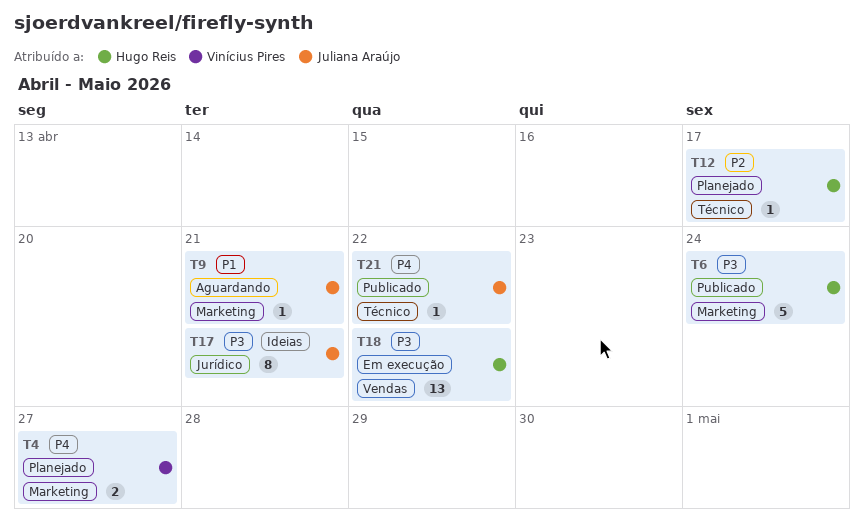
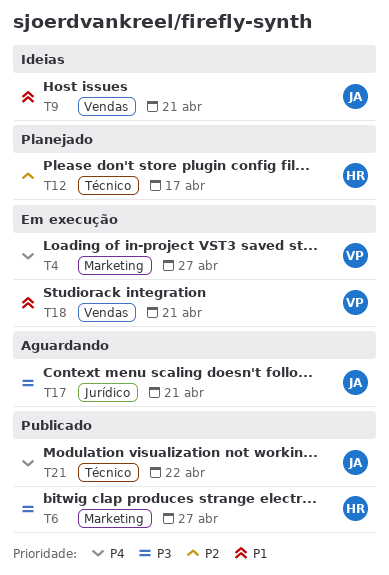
T4, status: Planejado -> Em execução
T6, due: Apr 24 -> Apr 27
T9, status: Aguardando -> Ideias
T9, label: Marketing -> Vendas
T17, status: Ideias -> Aguardando
T18, owner: Hugo Reis -> Vinícius Pires
T18, priority: P3 -> P1
T18, due: Apr 22 -> Apr 21

